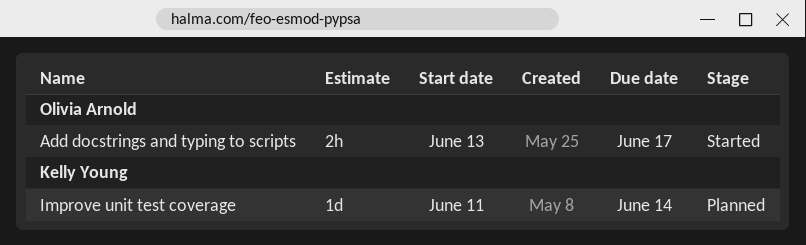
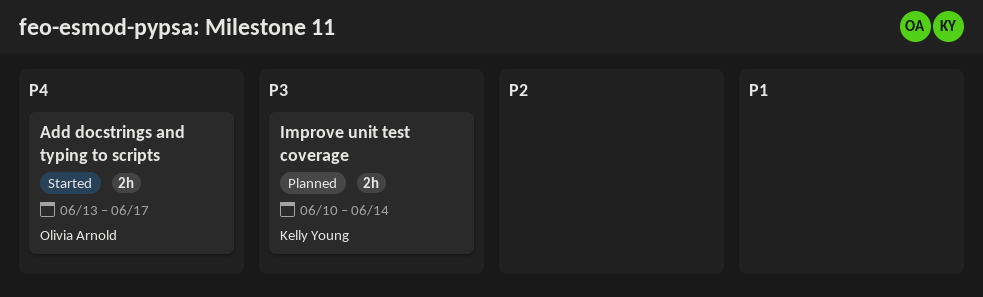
Improve unit test coverage, estimate: 1d -> 2h
Improve unit test coverage, start: Jun 11 -> Jun 10

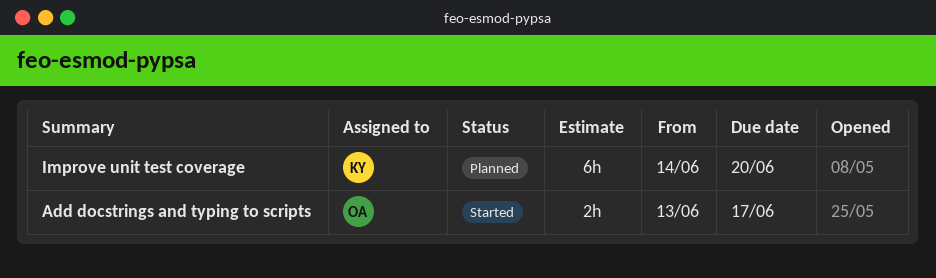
Improve unit test coverage, estimate: 2h -> 6h
Improve unit test coverage, start: Jun 10 -> Jun 14
Improve unit test coverage, due: Jun 14 -> Jun 20

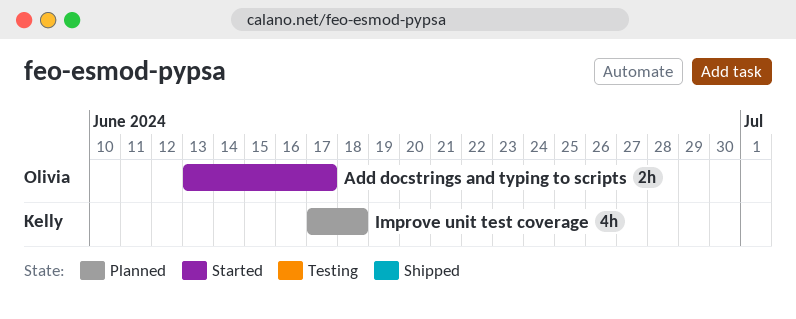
Improve unit test coverage, estimate: 6h -> 4h
Improve unit test coverage, start: Jun 14 -> Jun 17
Improve unit test coverage, due: Jun 20 -> Jun 18

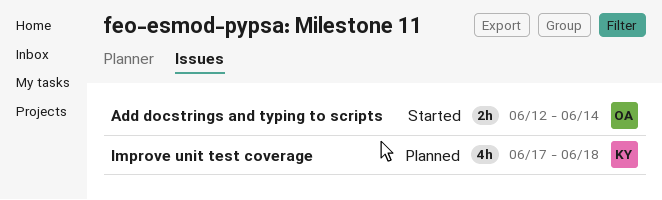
Add docstrings and typing to scripts, start: Jun 13 -> Jun 12
Add docstrings and typing to scripts, due: Jun 17 -> Jun 14

